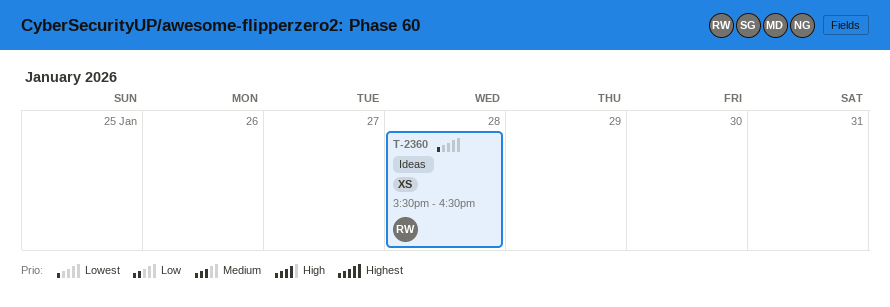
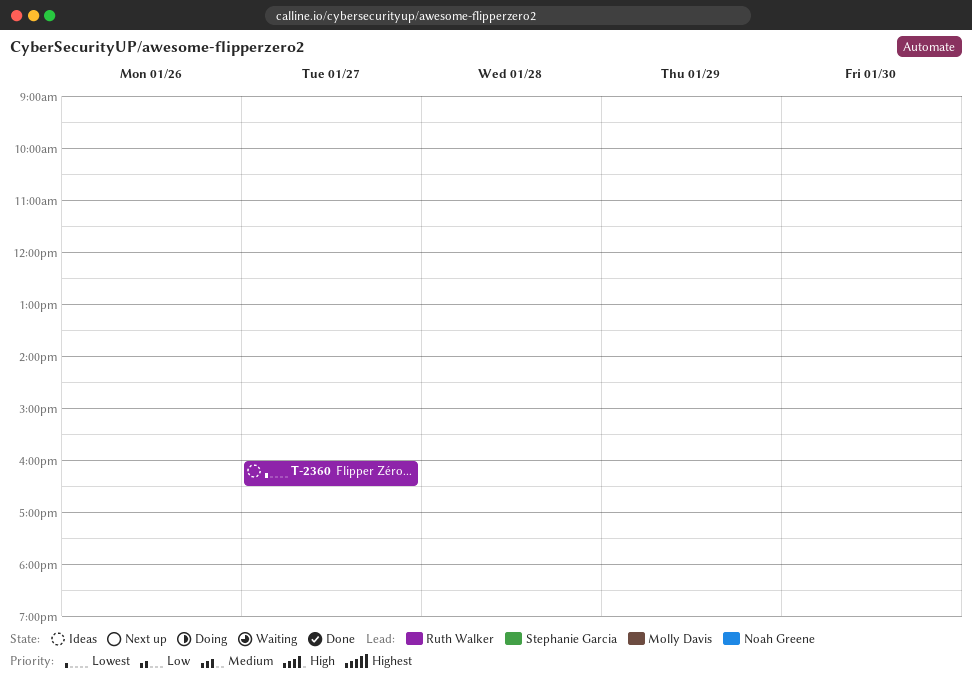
T-2360, day: Jan 28 -> Jan 27
T-2360, begins: 15:30 -> 16:00

